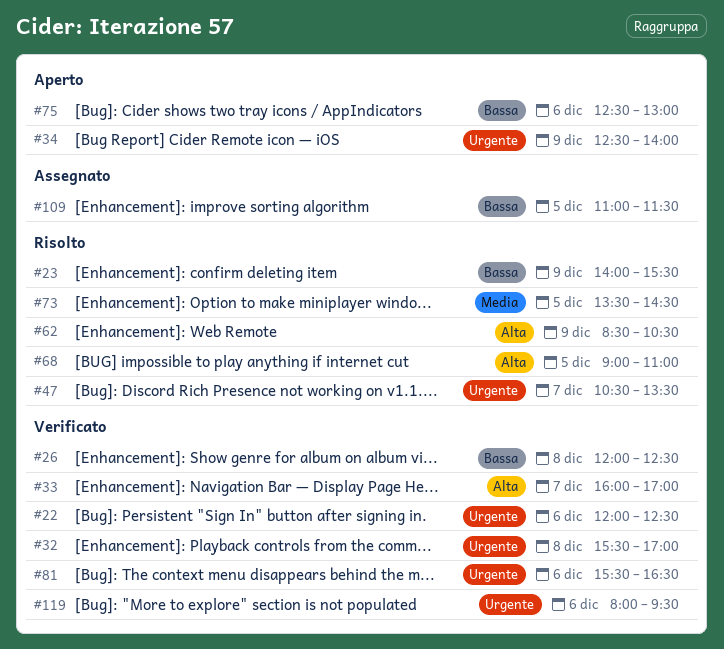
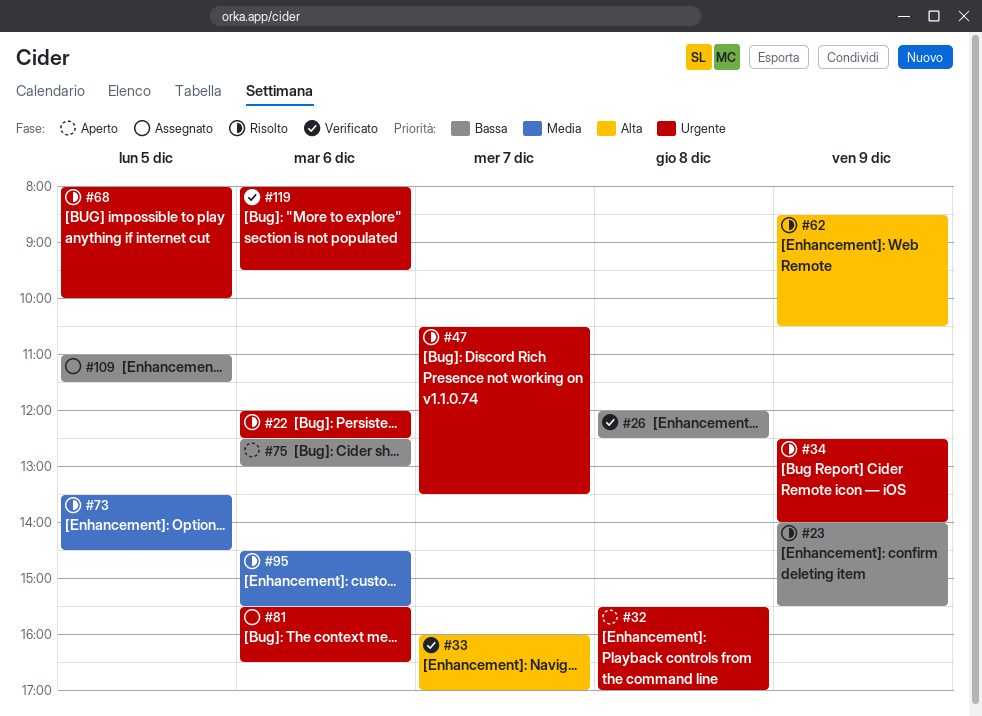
#22, status: Verificato -> Risolto
#32, status: Verificato -> Aperto
#34, status: Aperto -> Risolto
#68, priority: Alta -> Urgente
#68, begins: 09:00 -> 08:00
#68, ends: 11:00 -> 10:00
#81, status: Verificato -> Assegnato
#95: none -> present

